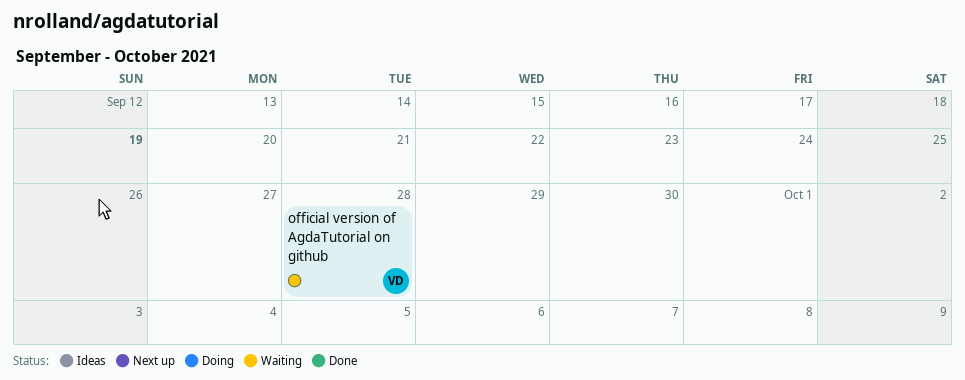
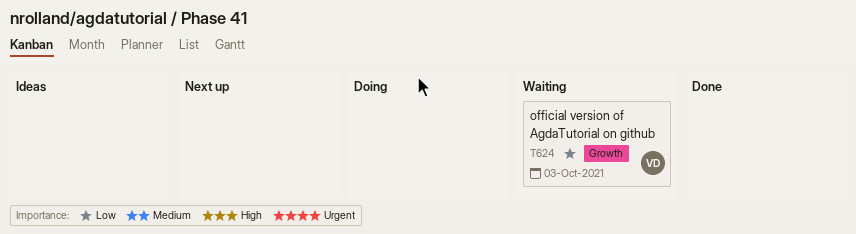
official version of AgdaTutorial on github, due: Sep 28 -> Oct 3

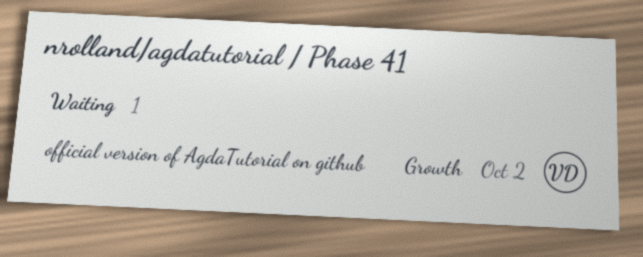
official version of AgdaTutorial on github, due: Oct 3 -> Oct 2

